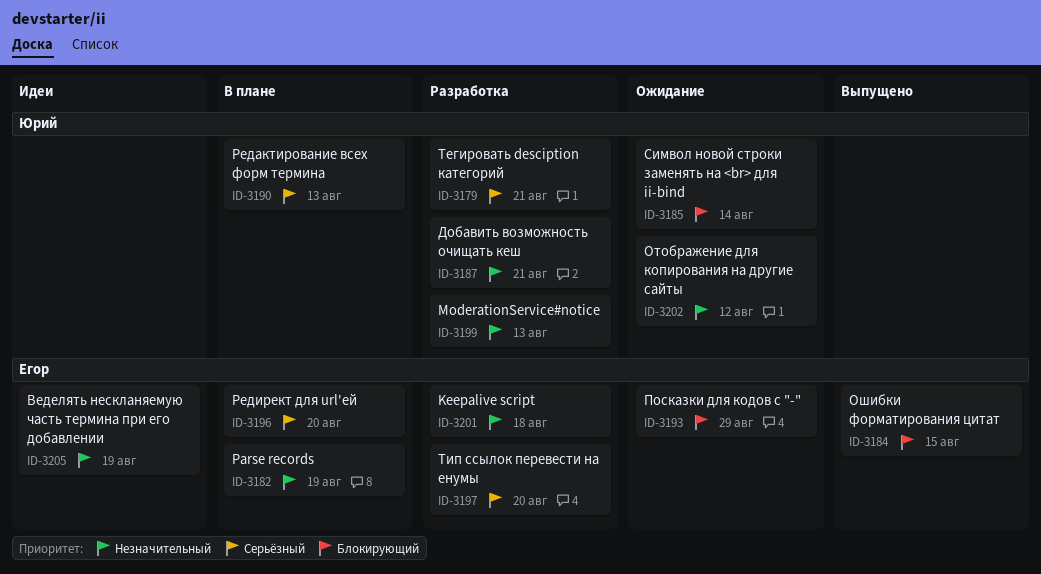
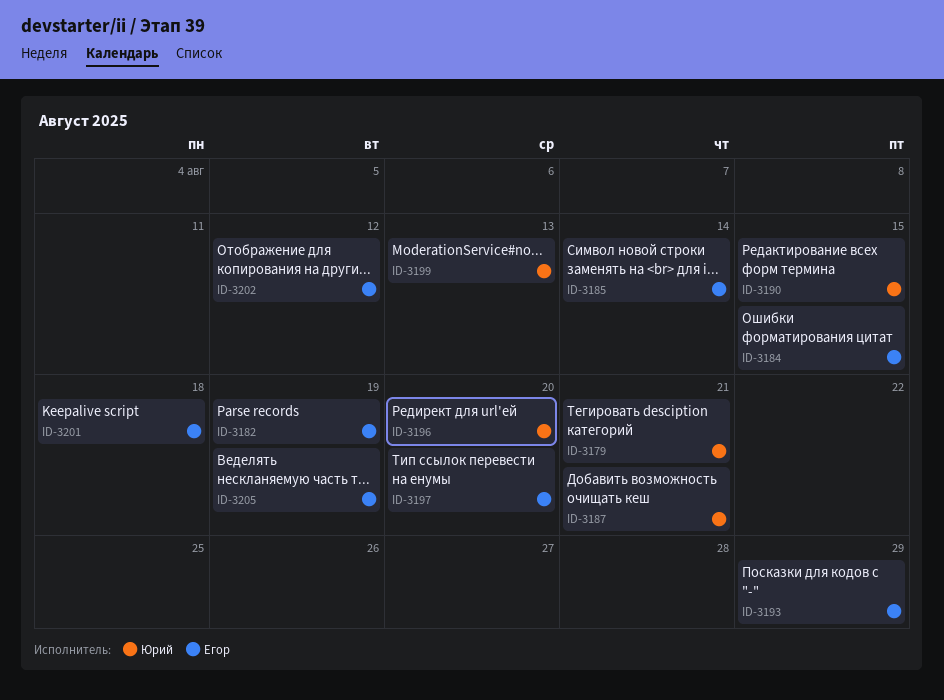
ID-3185, owner: Юрий -> Егор
ID-3190, due: Aug 13 -> Aug 15
ID-3196, owner: Егор -> Юрий
ID-3202, owner: Юрий -> Егор

